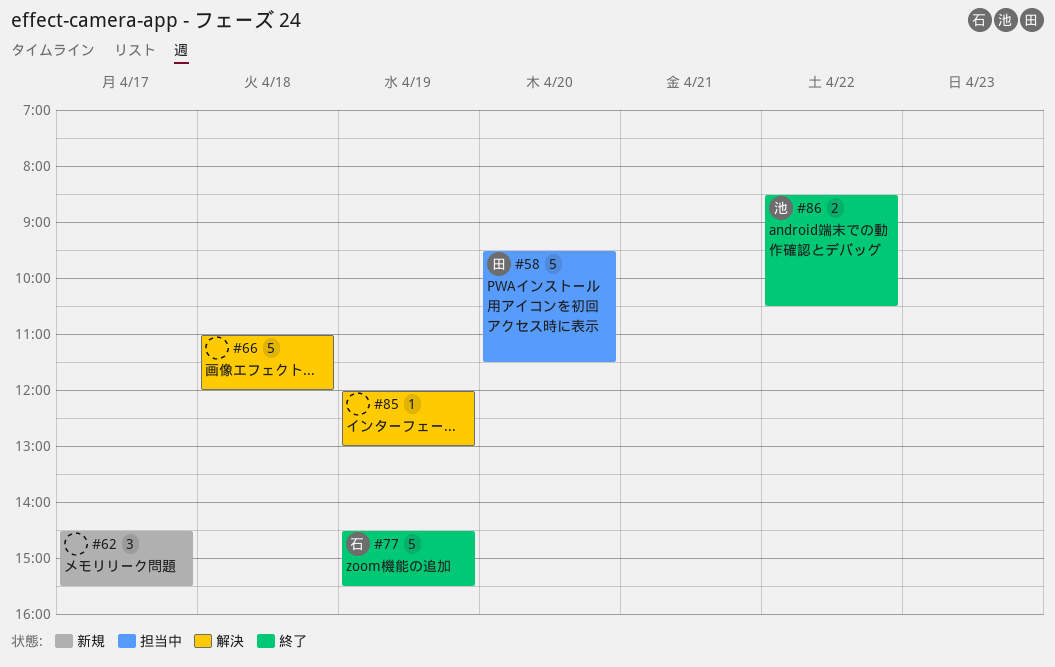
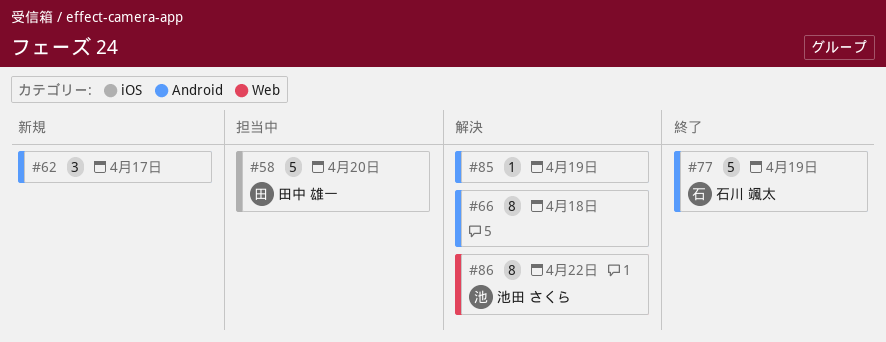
#66, estimate: 5 -> 8
#86, status: 終了 -> 解決
#86, estimate: 2 -> 8

